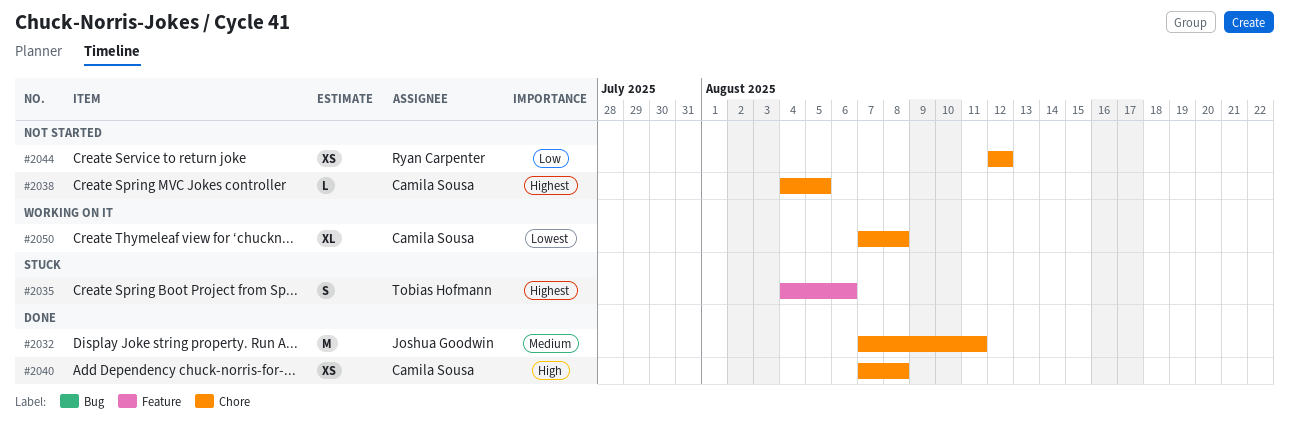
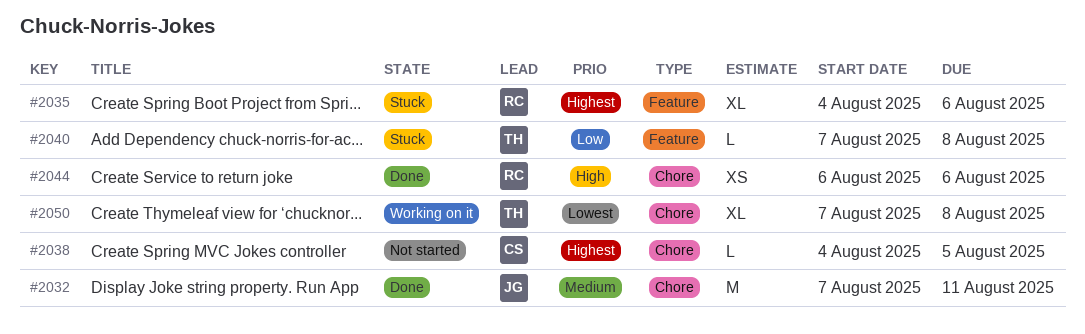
#2035, owner: Tobias Hofmann -> Ryan Carpenter
#2035, estimate: S -> XL
#2040, status: Done -> Stuck
#2040, owner: Camila Sousa -> Tobias Hofmann
#2040, priority: High -> Low
#2040, label: Chore -> Feature
#2040, estimate: XS -> L
#2044, status: Not started -> Done
#2044, priority: Low -> High
#2044, start: Aug 12 -> Aug 6
#2044, due: Aug 12 -> Aug 6
#2050, owner: Camila Sousa -> Tobias Hofmann

